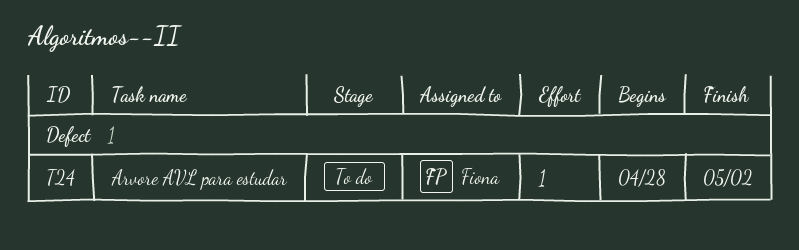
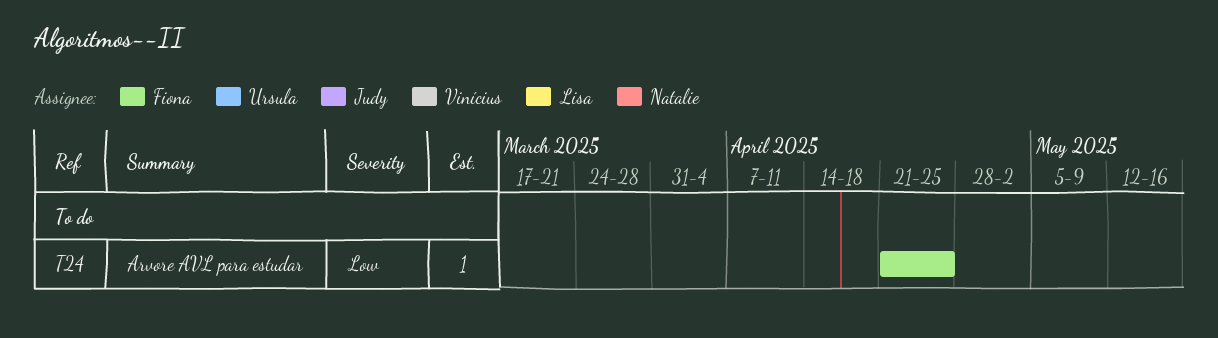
T24, start: Apr 28 -> Apr 21
T24, due: May 2 -> Apr 25

